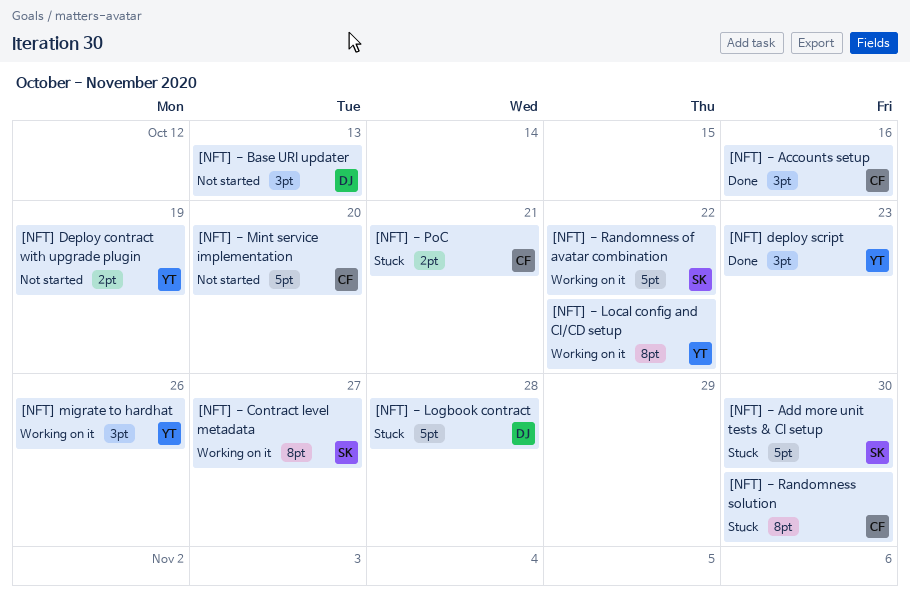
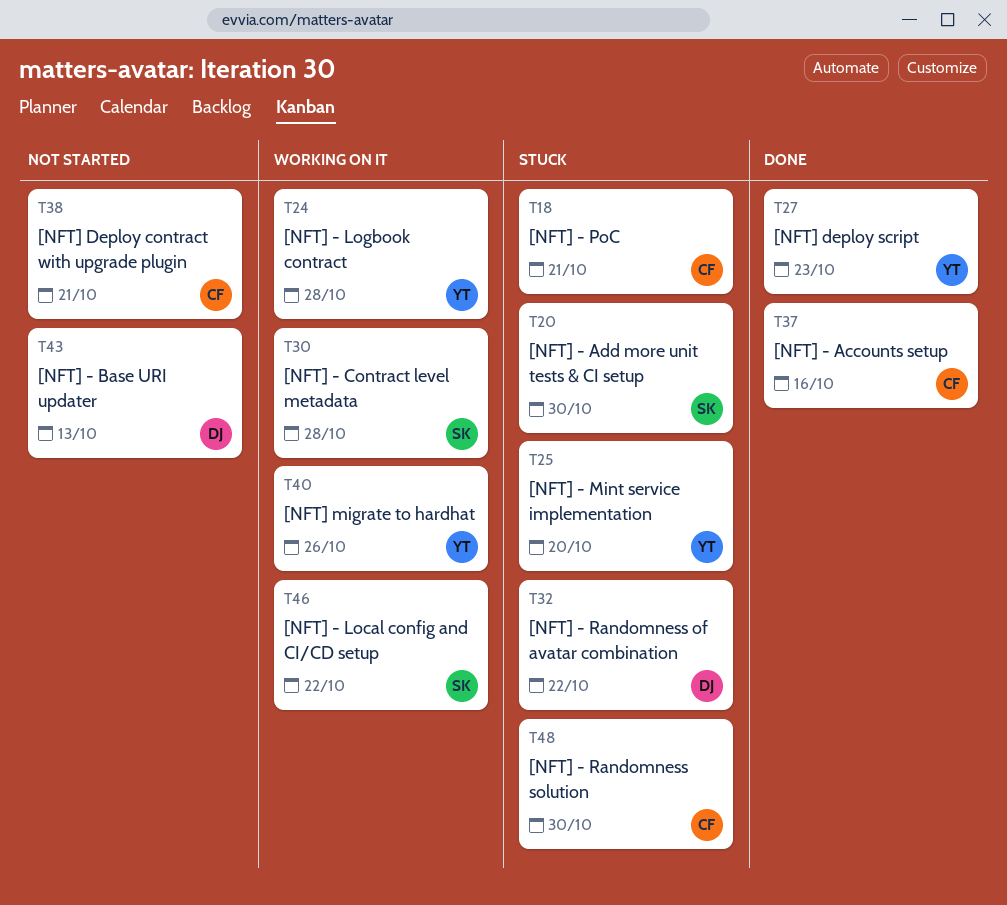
[NFT] - Contract level metadata, due: Oct 27 -> Oct 28
[NFT] - Local config and CI/CD setup, owner: YT -> SK
[NFT] - Logbook contract, status: Stuck -> Working on it
[NFT] - Logbook contract, owner: DJ -> YT
[NFT] - Mint service implementation, status: Not started -> Stuck
[NFT] - Mint service implementation, owner: CF -> YT
[NFT] - Randomness of avatar combination, status: Working on it -> Stuck
[NFT] - Randomness of avatar combination, owner: SK -> DJ
[NFT] Deploy contract with upgrade plugin, owner: YT -> CF
[NFT] Deploy contract with upgrade plugin, due: Oct 19 -> Oct 21

